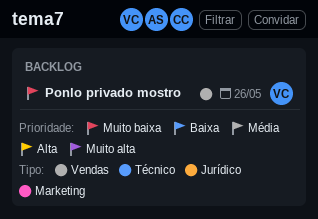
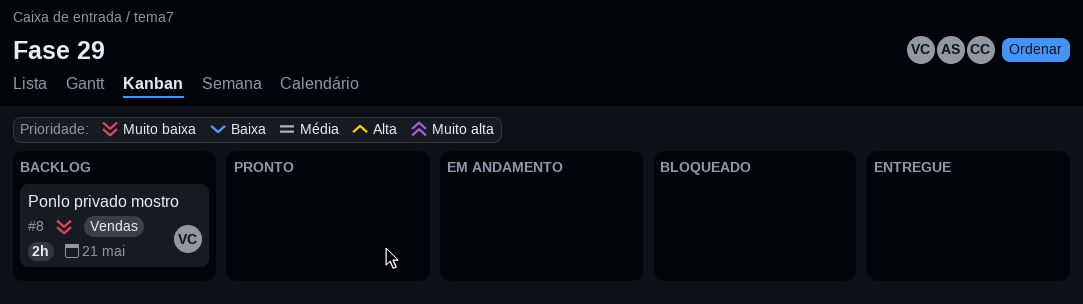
Ponlo privado mostro, due: May 26 -> May 21

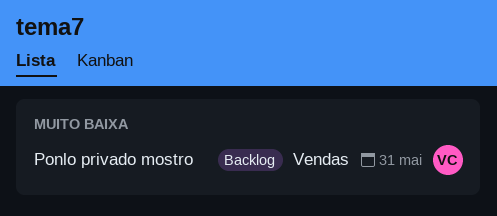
Ponlo privado mostro, due: May 21 -> May 31

